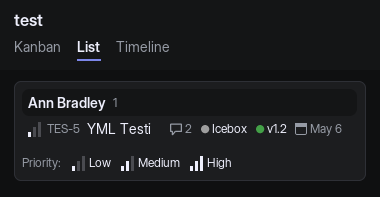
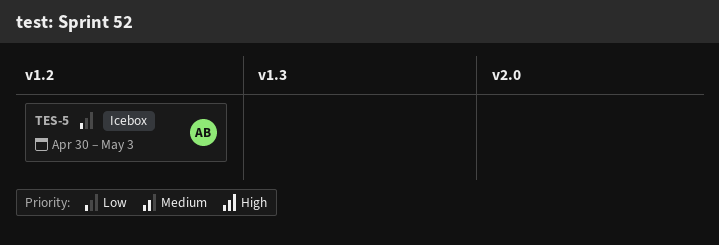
TES-5, due: May 6 -> May 3

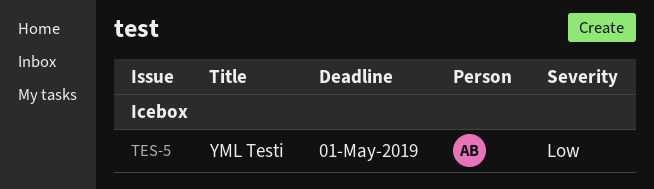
TES-5, due: May 3 -> May 1

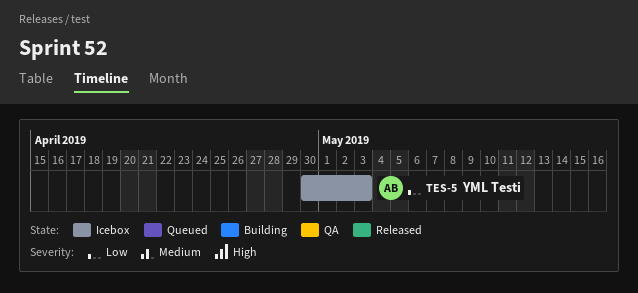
TES-5, due: May 1 -> May 3

